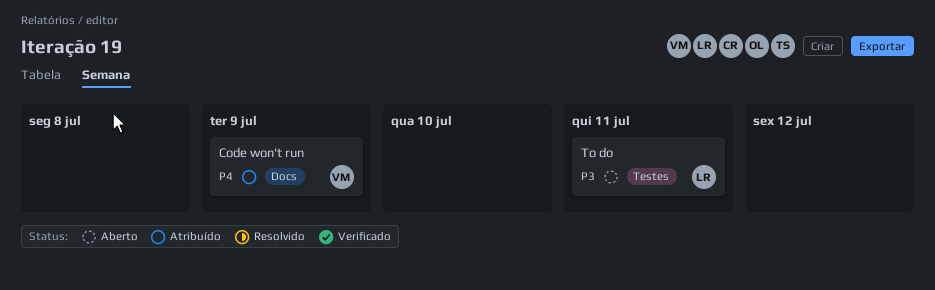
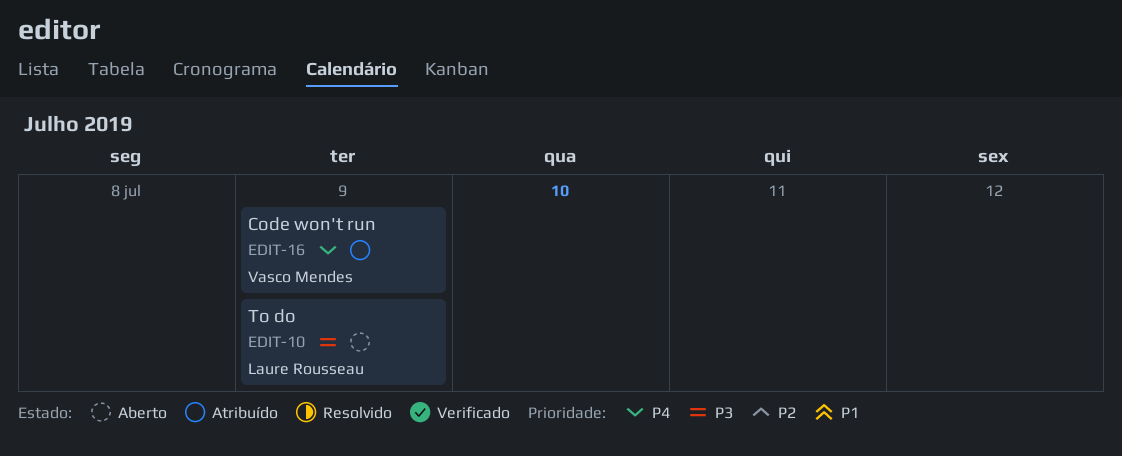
To do, due: Jul 11 -> Jul 9

